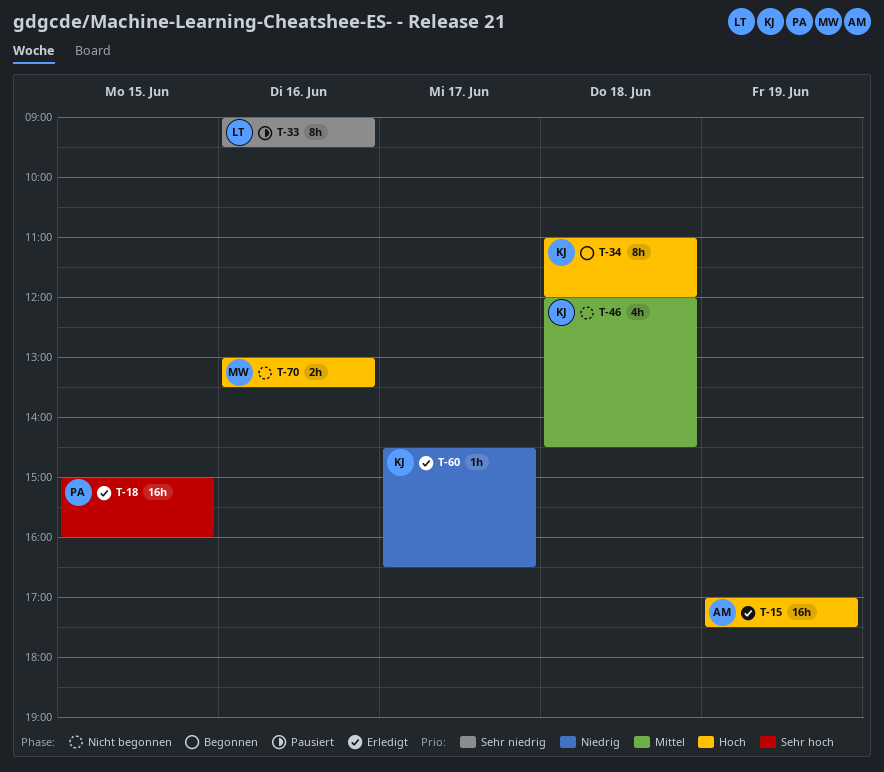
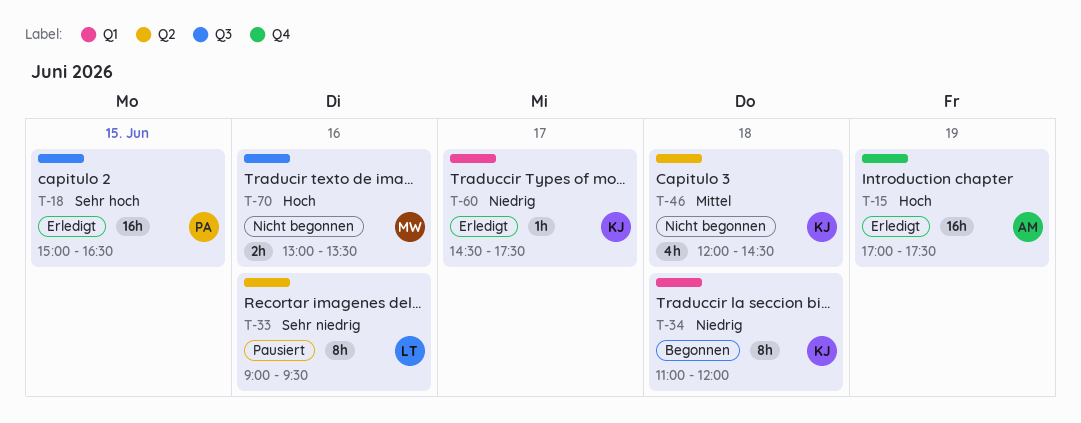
T-18, ends: 16:00 -> 16:30
T-34, priority: Hoch -> Niedrig
T-60, ends: 16:30 -> 17:30

